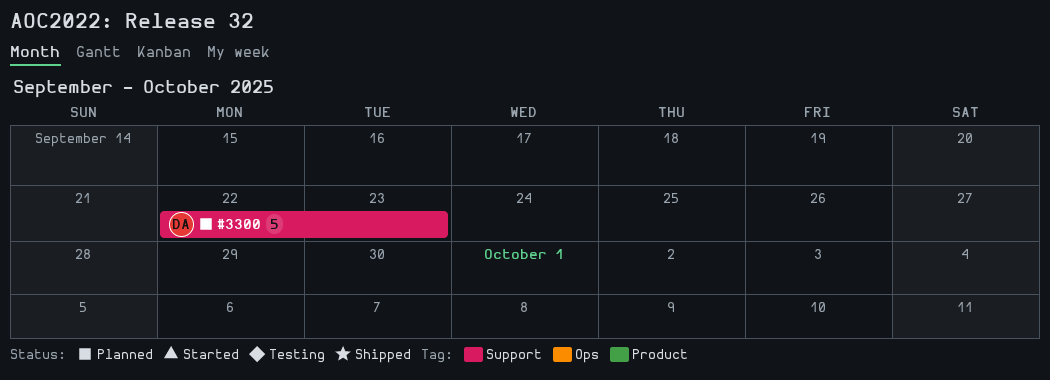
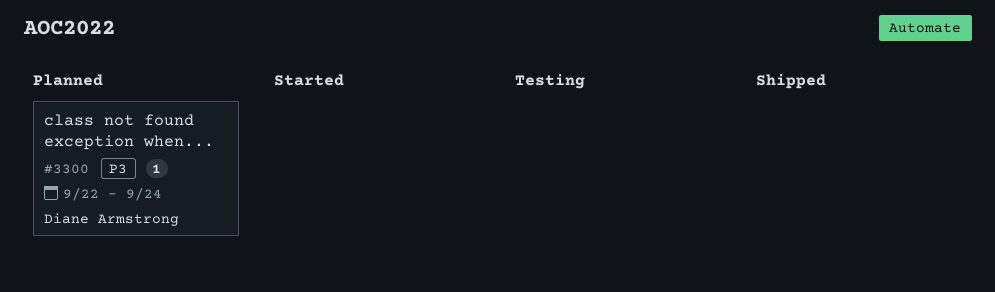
#3300, estimate: 5 -> 1
#3300, due: Sep 23 -> Sep 24

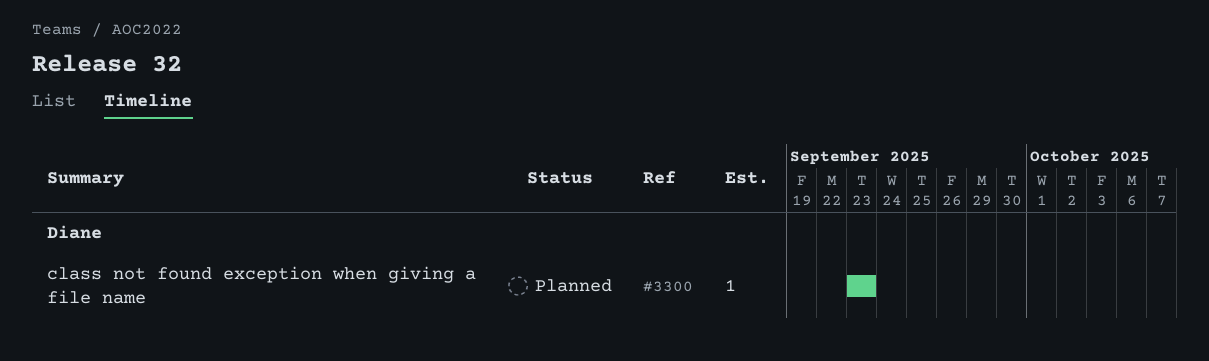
#3300, start: Sep 22 -> Sep 23
#3300, due: Sep 24 -> Sep 23

